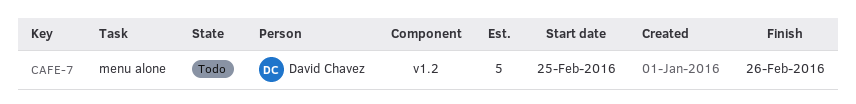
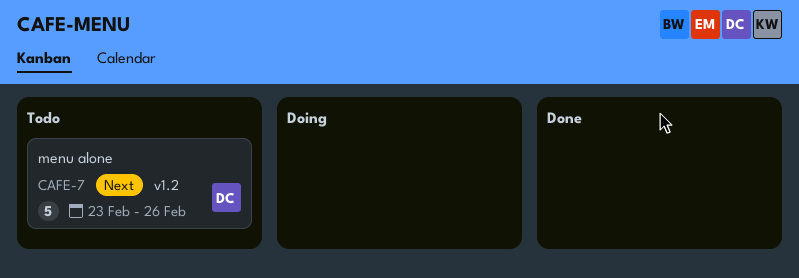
CAFE-7, start: Feb 25 -> Feb 23

